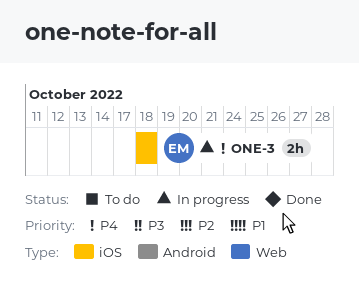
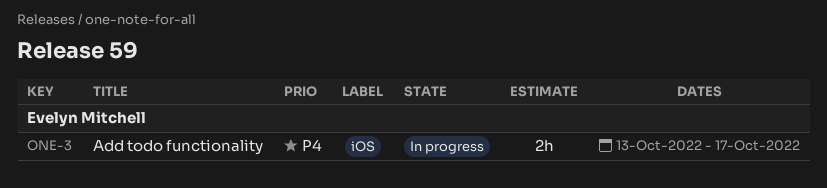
ONE-3, start: Oct 18 -> Oct 13
ONE-3, due: Oct 18 -> Oct 17

